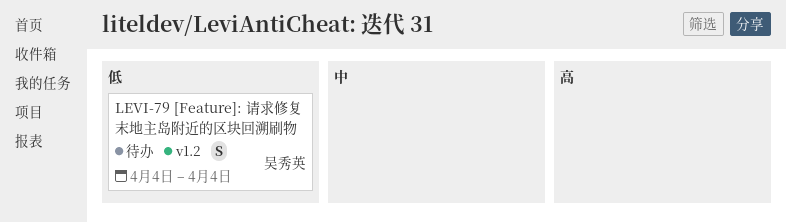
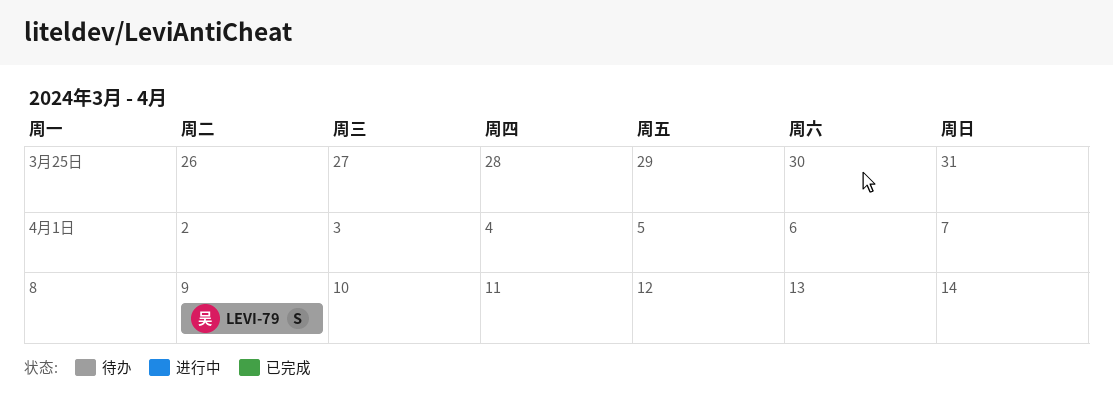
LEVI-79, start: Apr 4 -> Apr 9
LEVI-79, due: Apr 4 -> Apr 9

